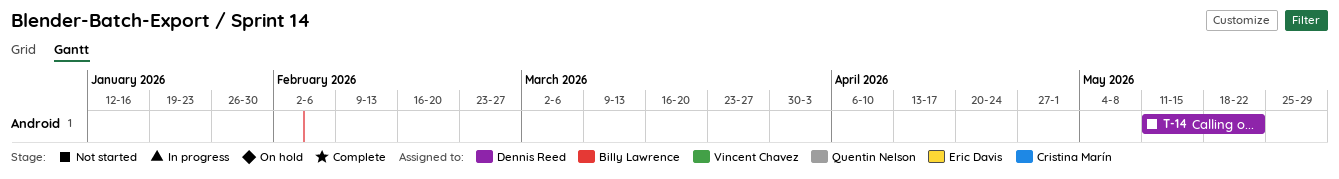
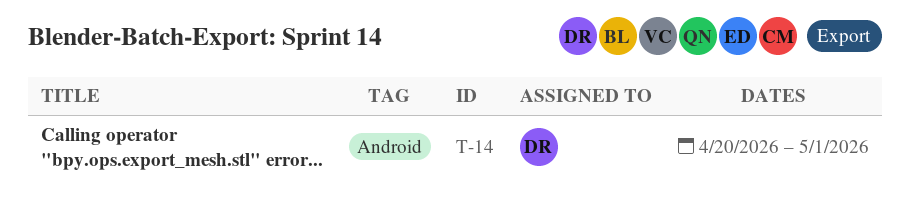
T-14, start: May 11 -> Apr 20
T-14, due: May 22 -> May 1

